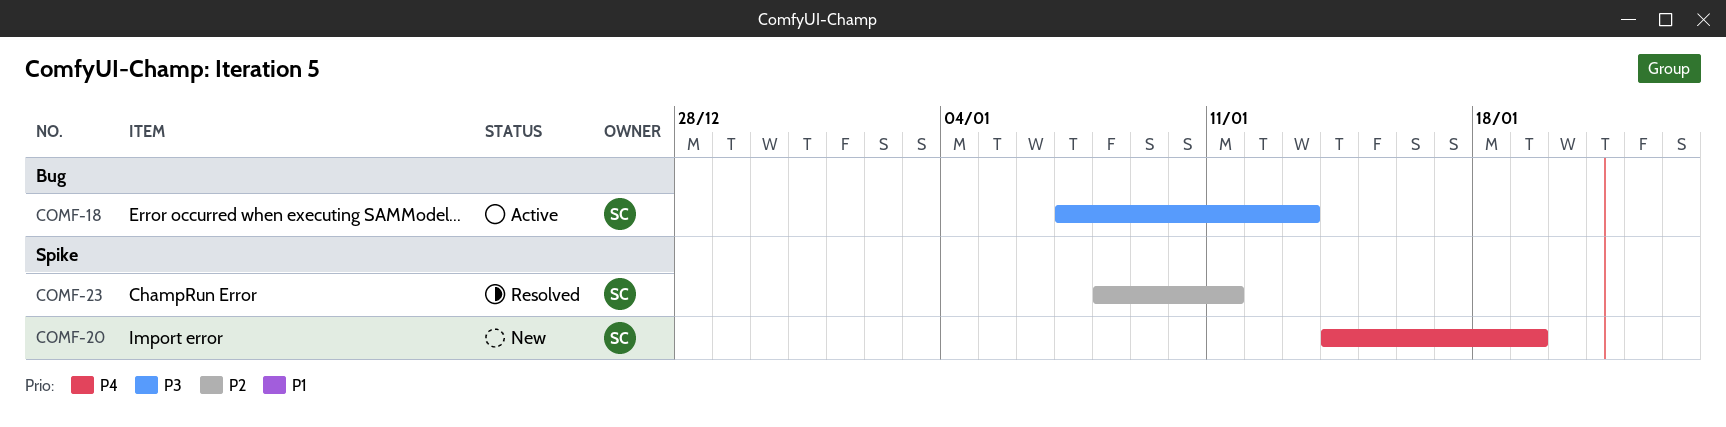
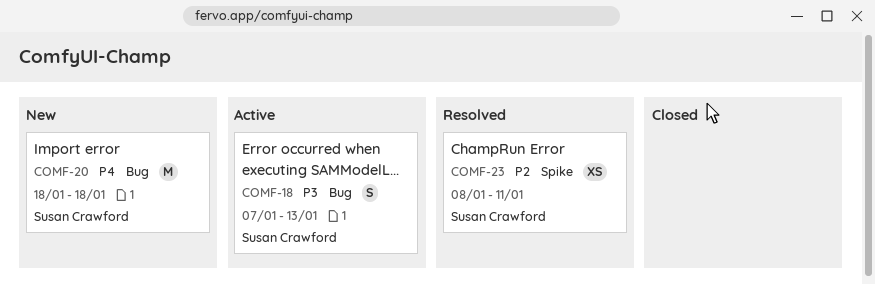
COMF-20, label: Spike -> Bug
COMF-20, start: Jan 14 -> Jan 18
COMF-20, due: Jan 19 -> Jan 18

